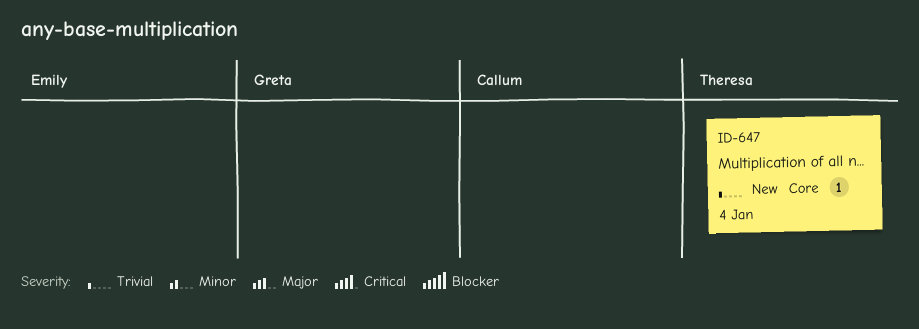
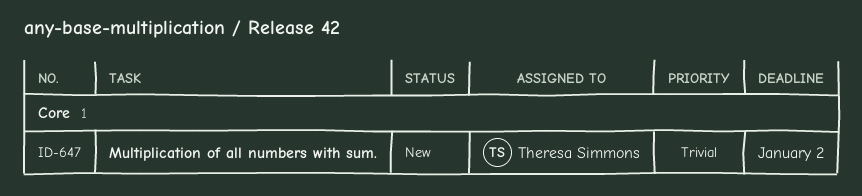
ID-647, due: Jan 4 -> Jan 2

